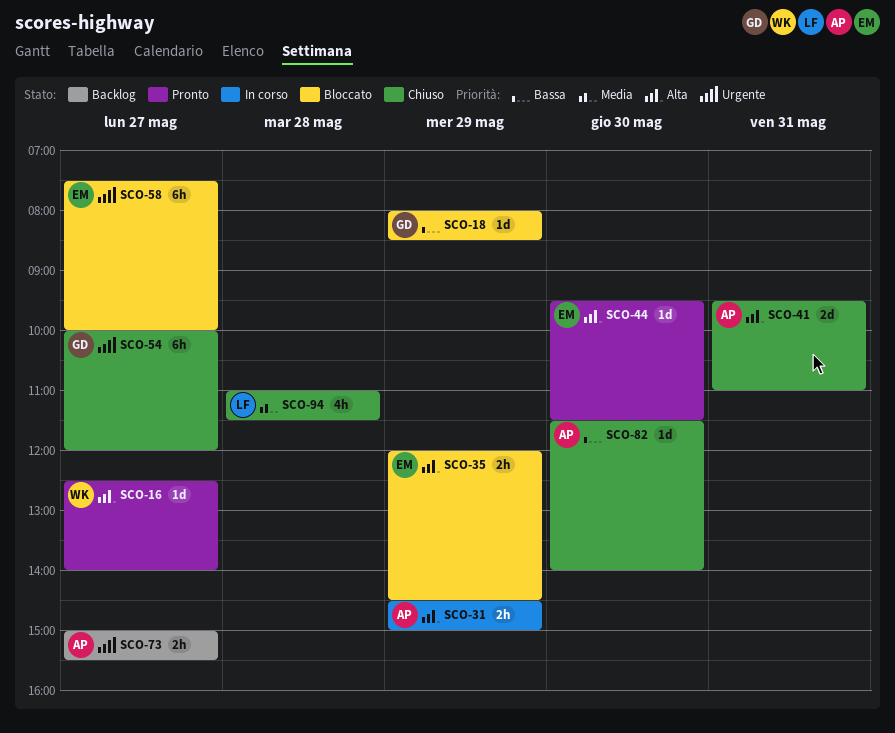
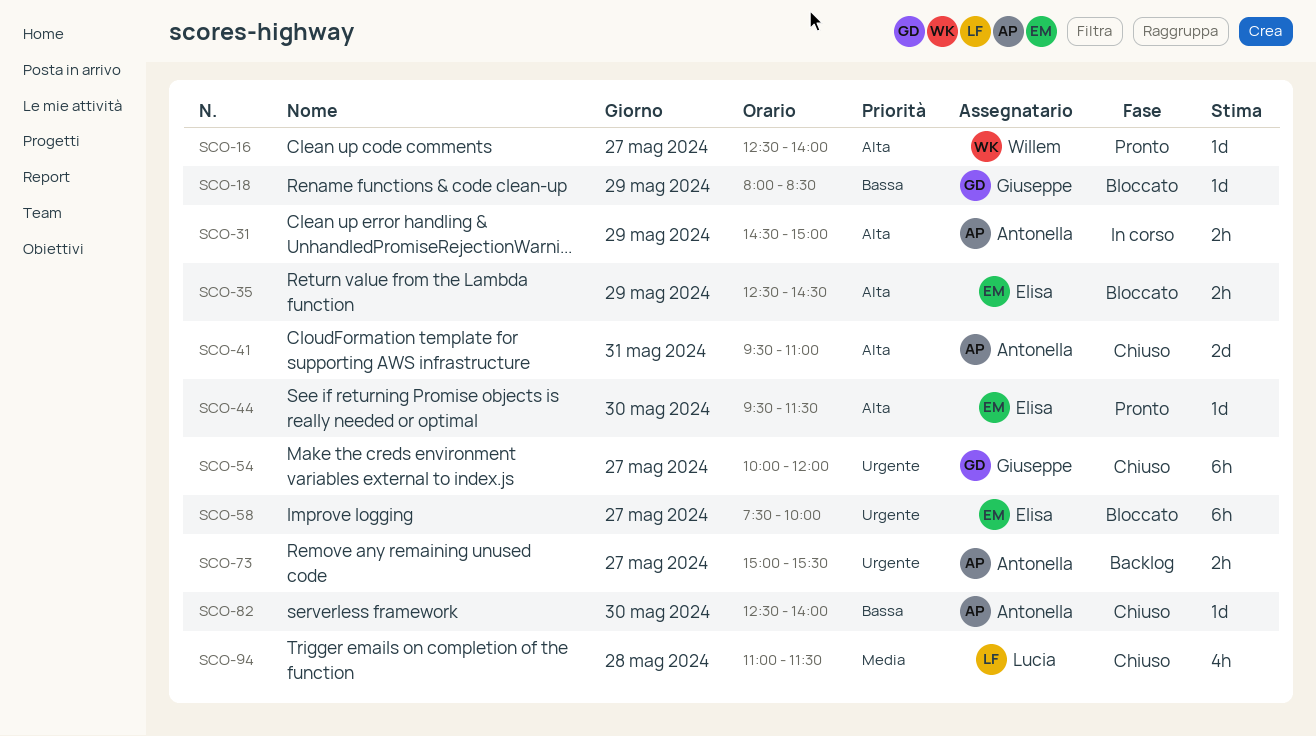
SCO-35, begins: 12:00 -> 12:30
SCO-82, begins: 11:30 -> 12:30

